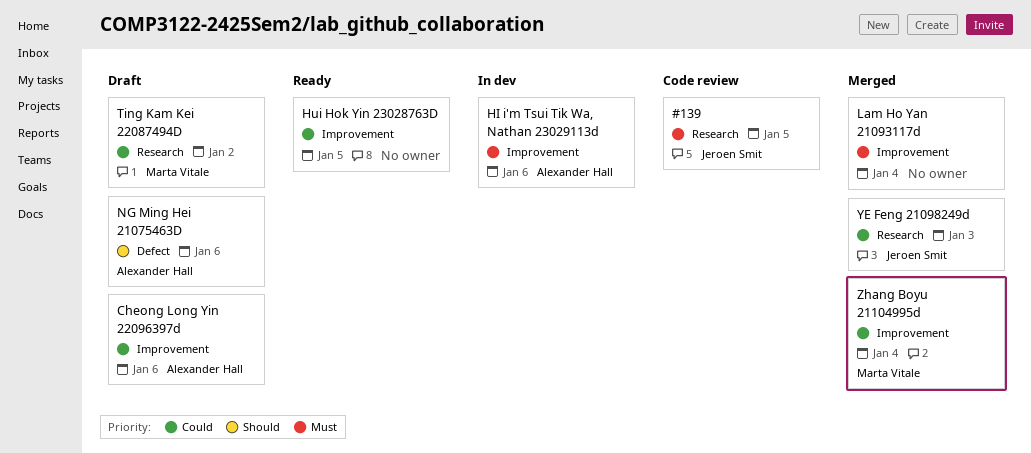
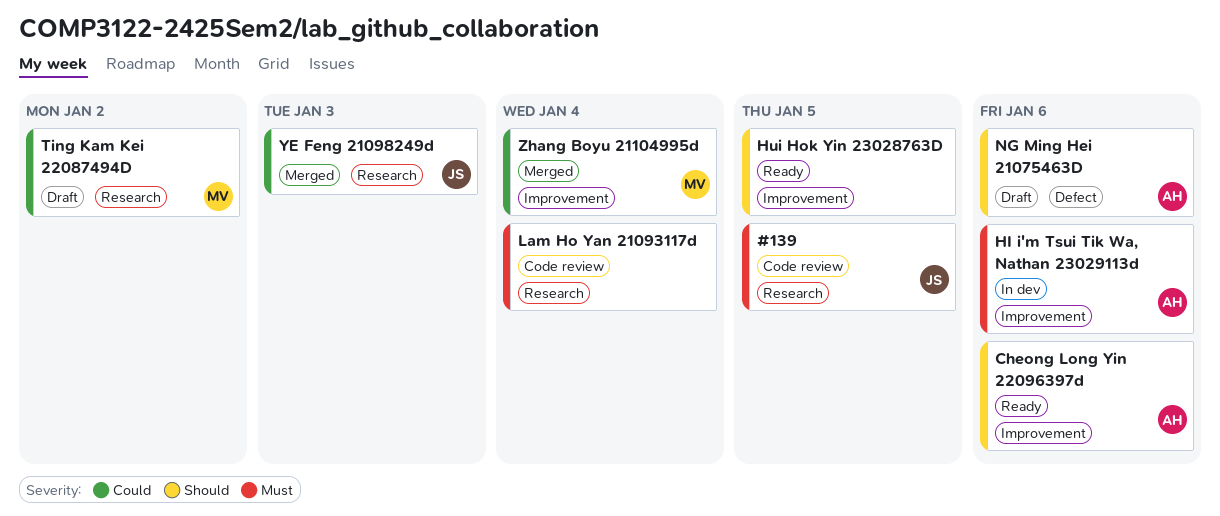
Cheong Long Yin 22096397d, status: Draft -> Ready
Cheong Long Yin 22096397d, priority: Could -> Should
Hui Hok Yin 23028763D, priority: Could -> Should
Lam Ho Yan 21093117d, status: Merged -> Code review
Lam Ho Yan 21093117d, label: Improvement -> Research

